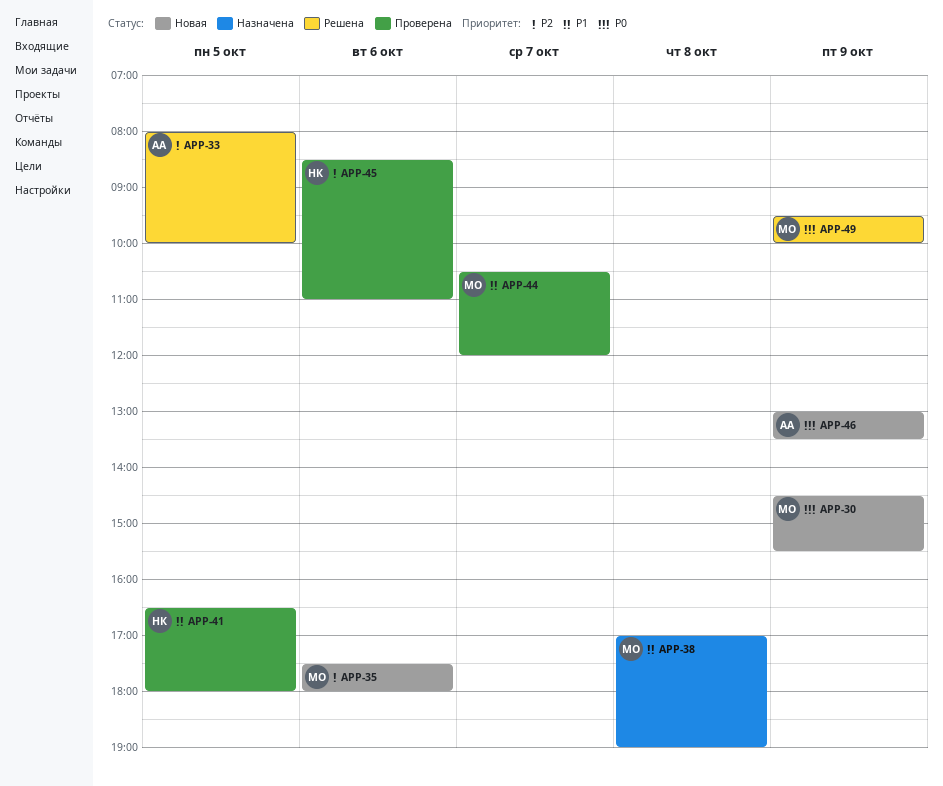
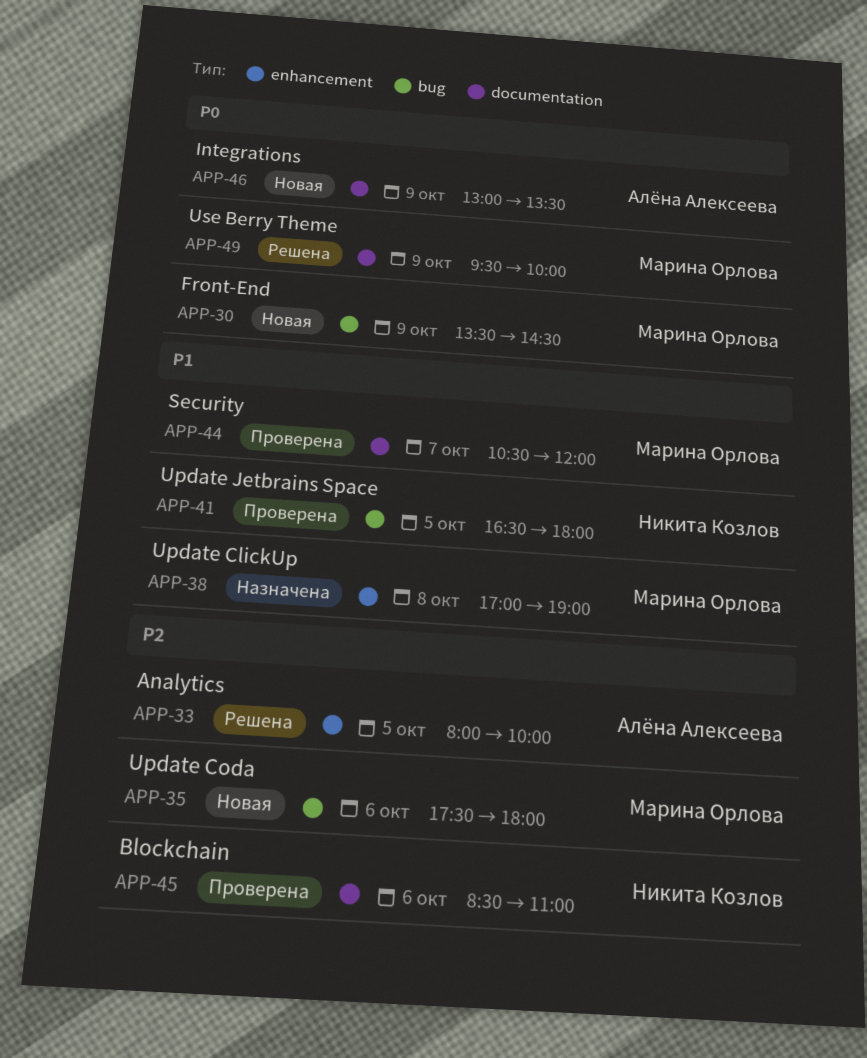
APP-30, begins: 14:30 -> 13:30
APP-30, ends: 15:30 -> 14:30

